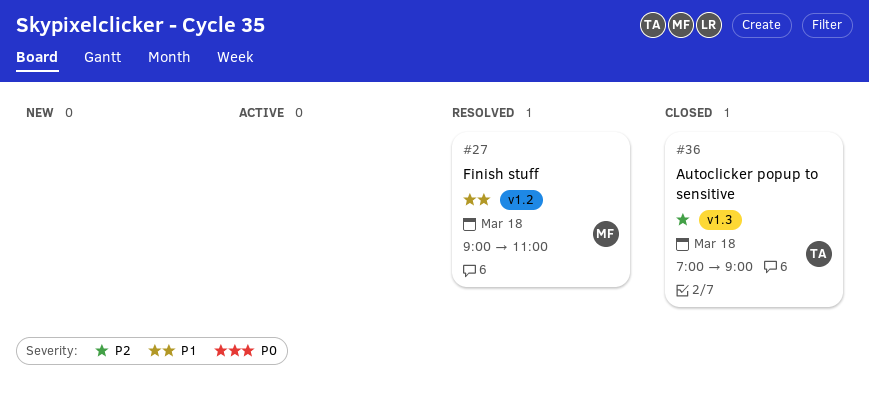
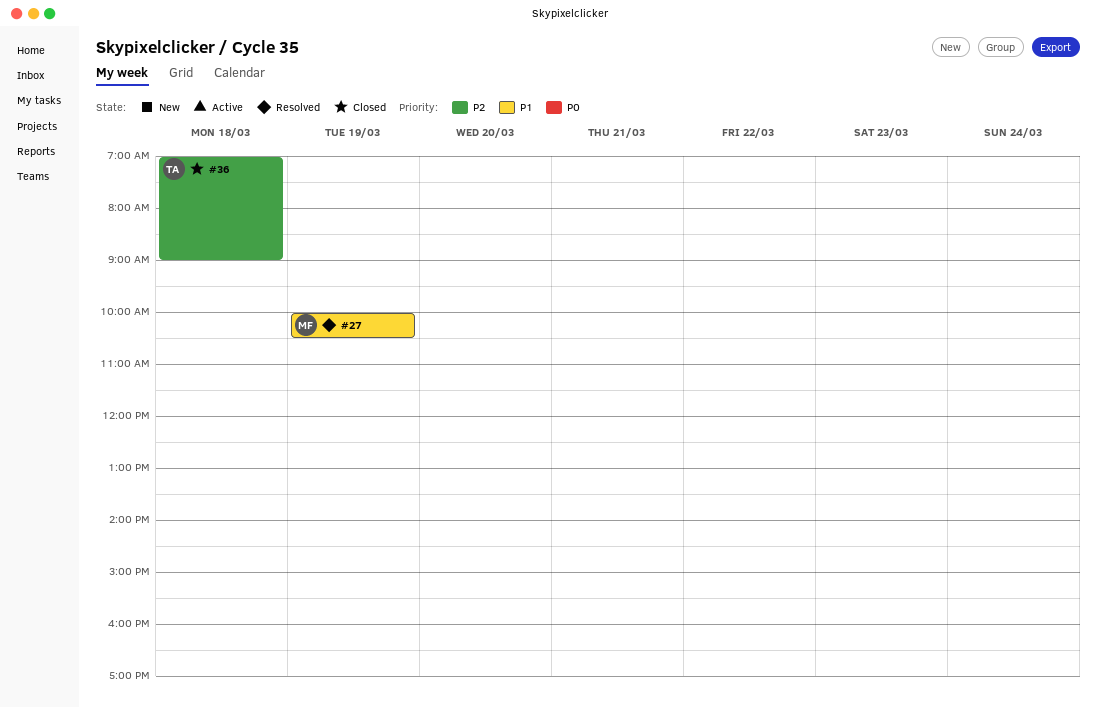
#27, day: Mar 18 -> Mar 19
#27, begins: 09:00 -> 10:00
#27, ends: 11:00 -> 10:30

